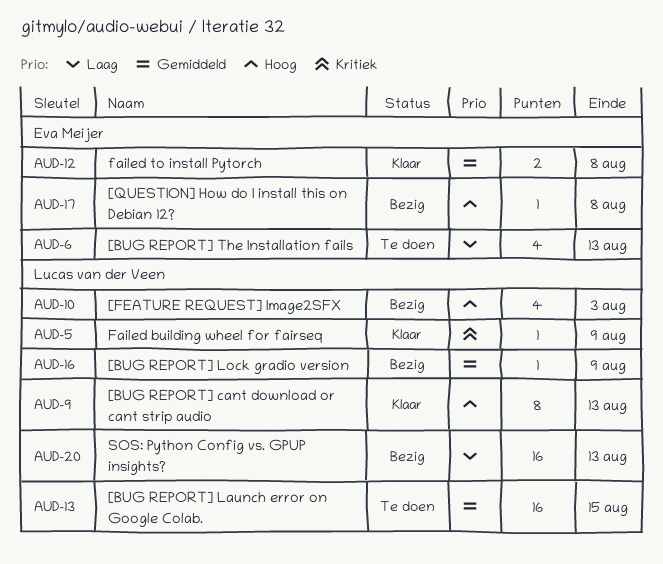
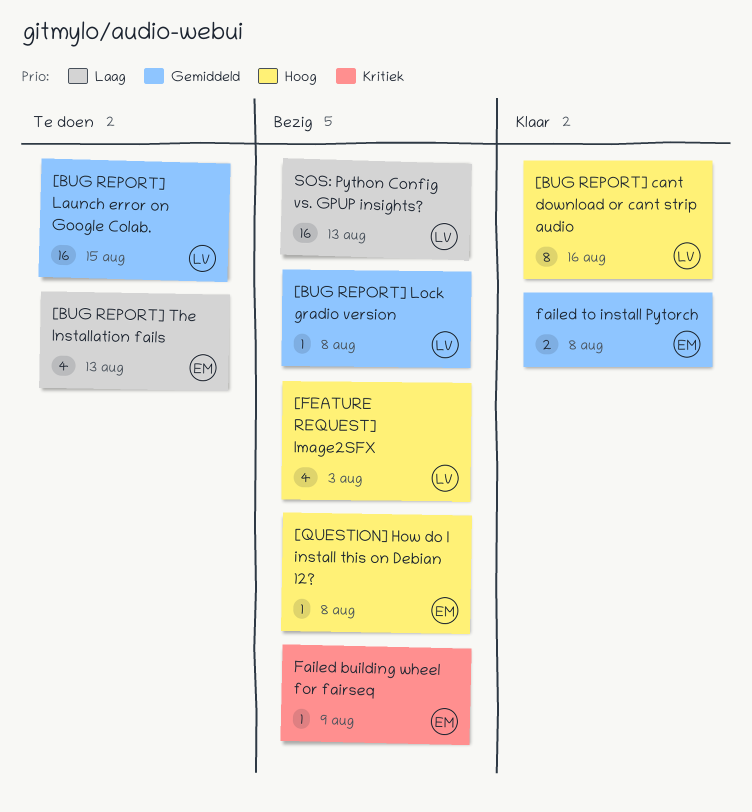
[BUG REPORT] cant download or cant strip audio, due: Aug 13 -> Aug 16
[BUG REPORT] Lock gradio version, due: Aug 9 -> Aug 8
Failed building wheel for fairseq, status: Klaar -> Bezig
Failed building wheel for fairseq, owner: Lucas van der Veen -> Eva Meijer

